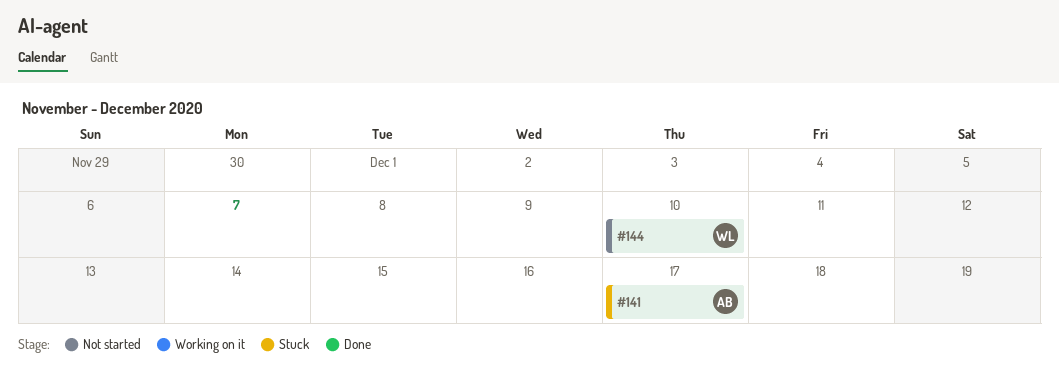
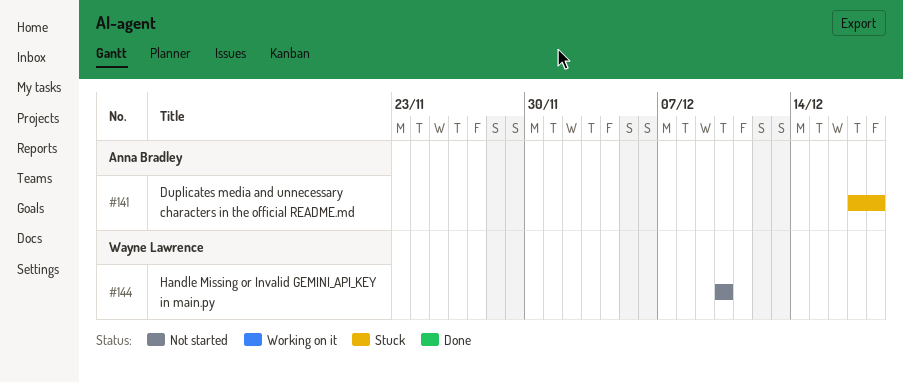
#141, due: Dec 17 -> Dec 18

